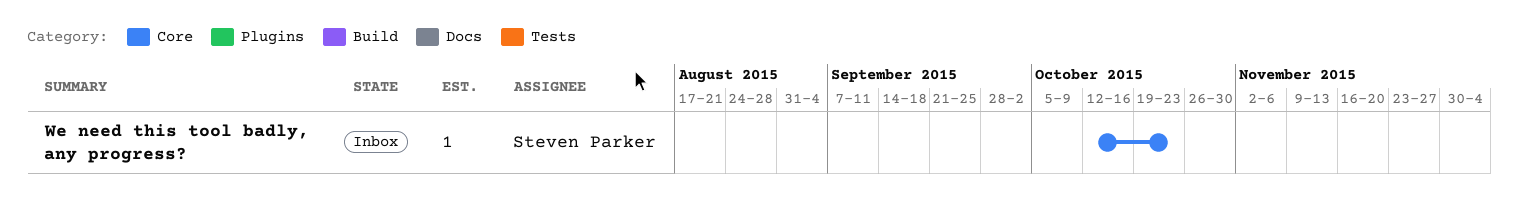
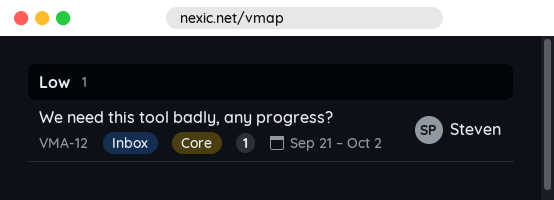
We need this tool badly, any progress?, start: Oct 12 -> Sep 21
We need this tool badly, any progress?, due: Oct 23 -> Oct 2

